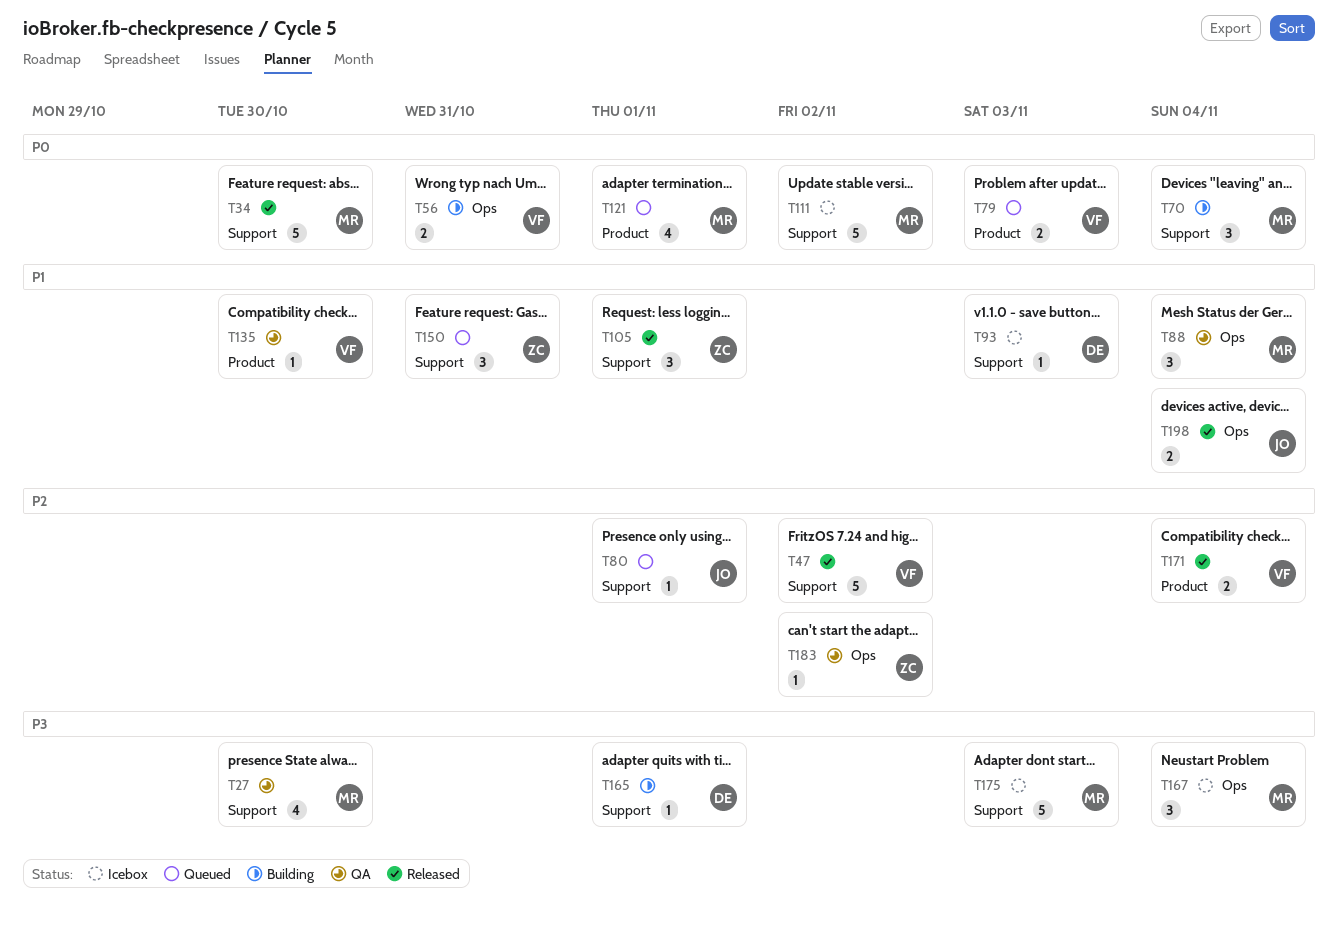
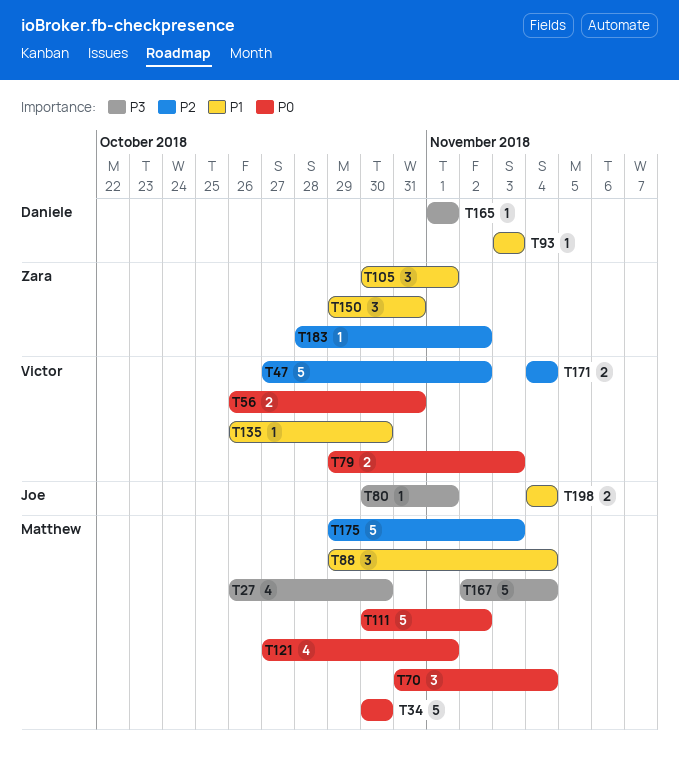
T80, priority: P2 -> P3
T167, estimate: 3 -> 5
T175, priority: P3 -> P2

